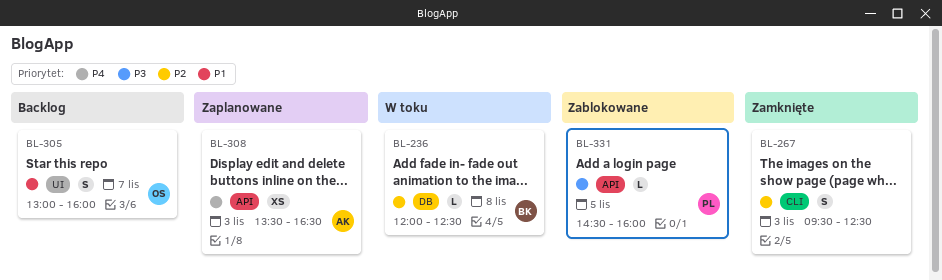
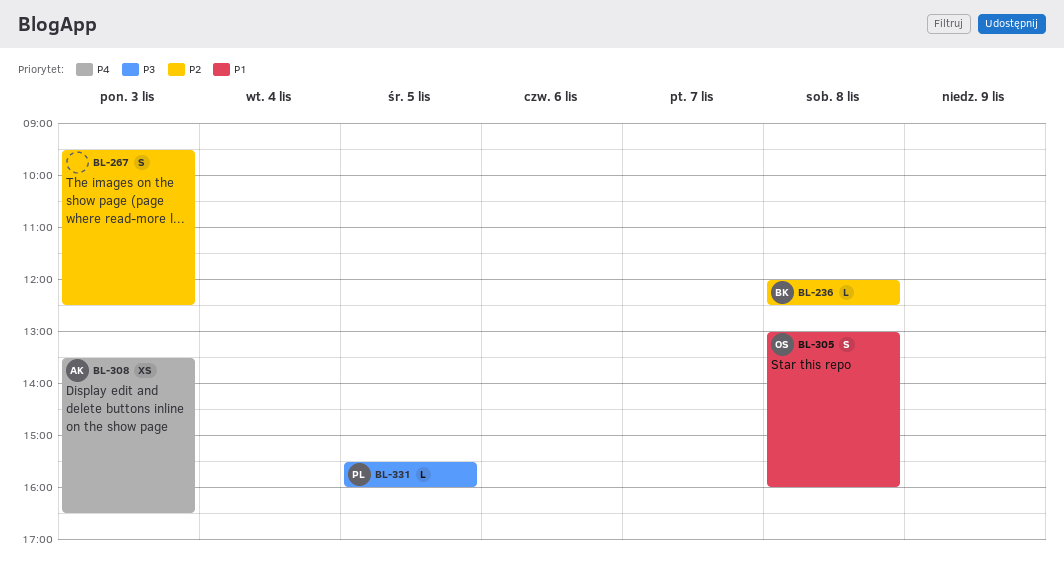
BL-305, day: Nov 7 -> Nov 8
BL-331, begins: 14:30 -> 15:30

